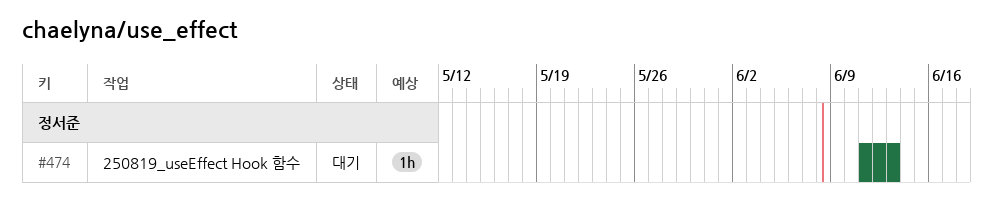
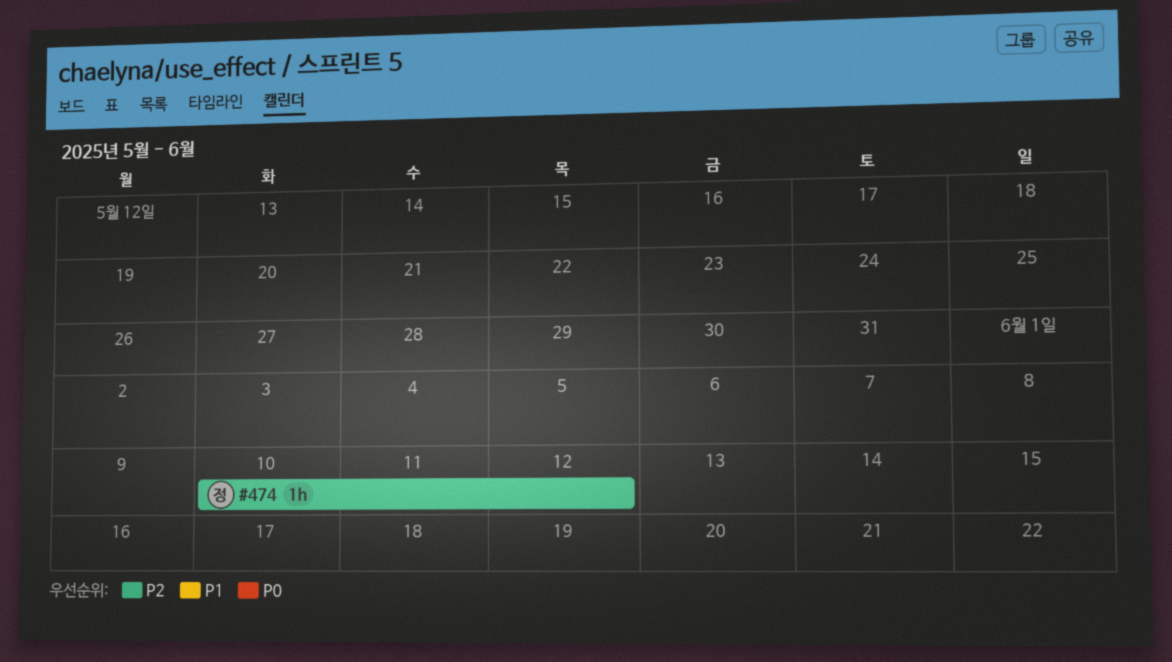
#474, start: Jun 11 -> Jun 10
#474, due: Jun 13 -> Jun 12

